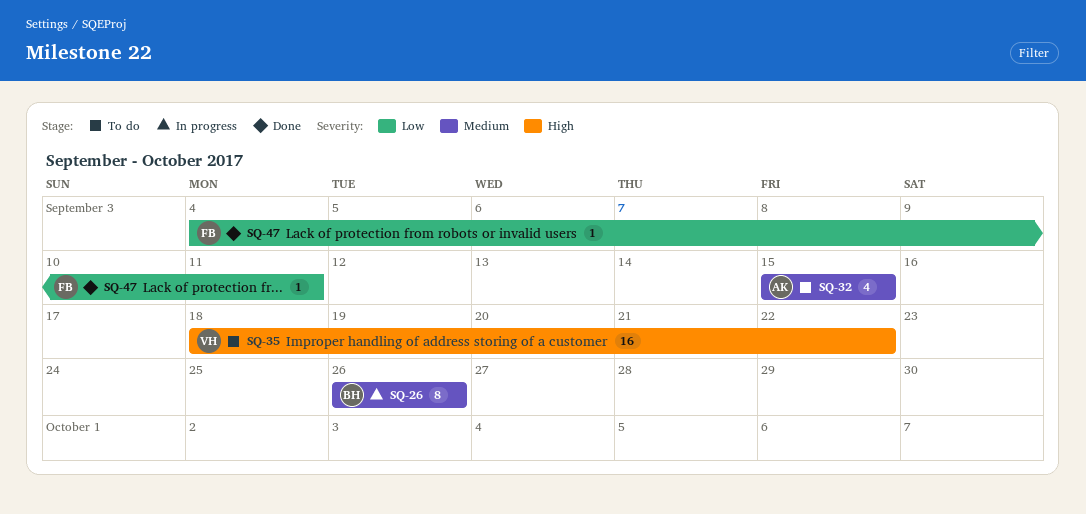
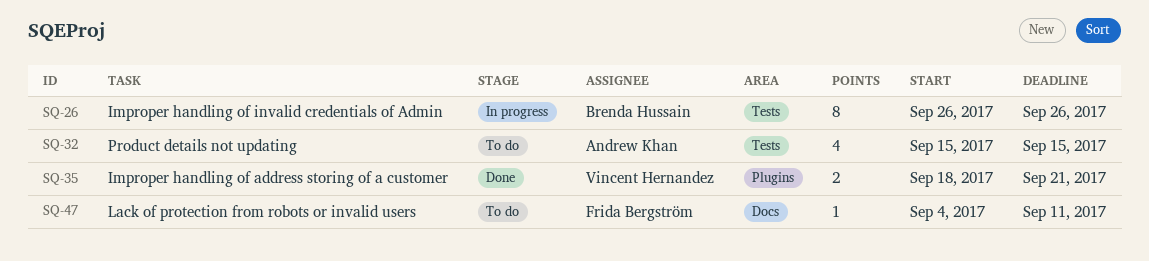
SQ-35, status: To do -> Done
SQ-35, estimate: 16 -> 2
SQ-35, due: Sep 22 -> Sep 21
SQ-47, status: Done -> To do

